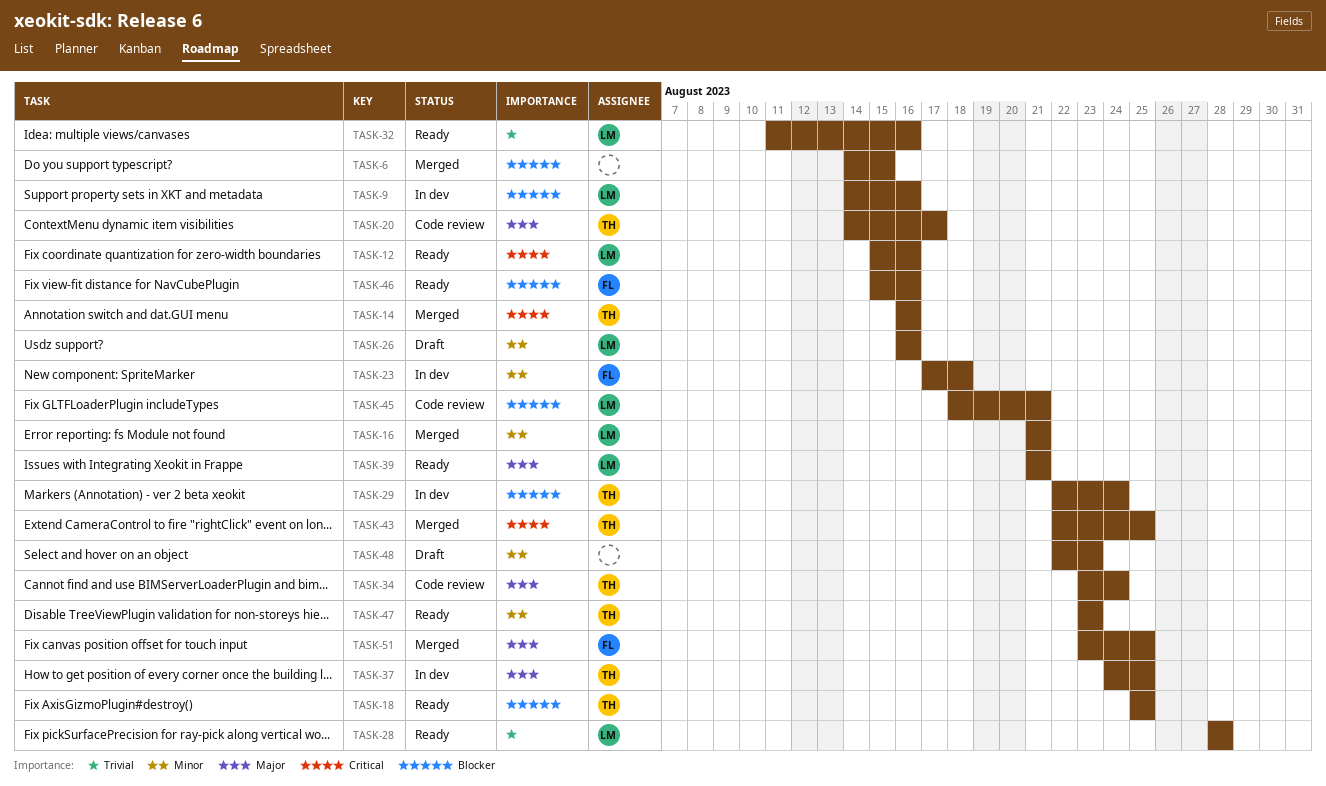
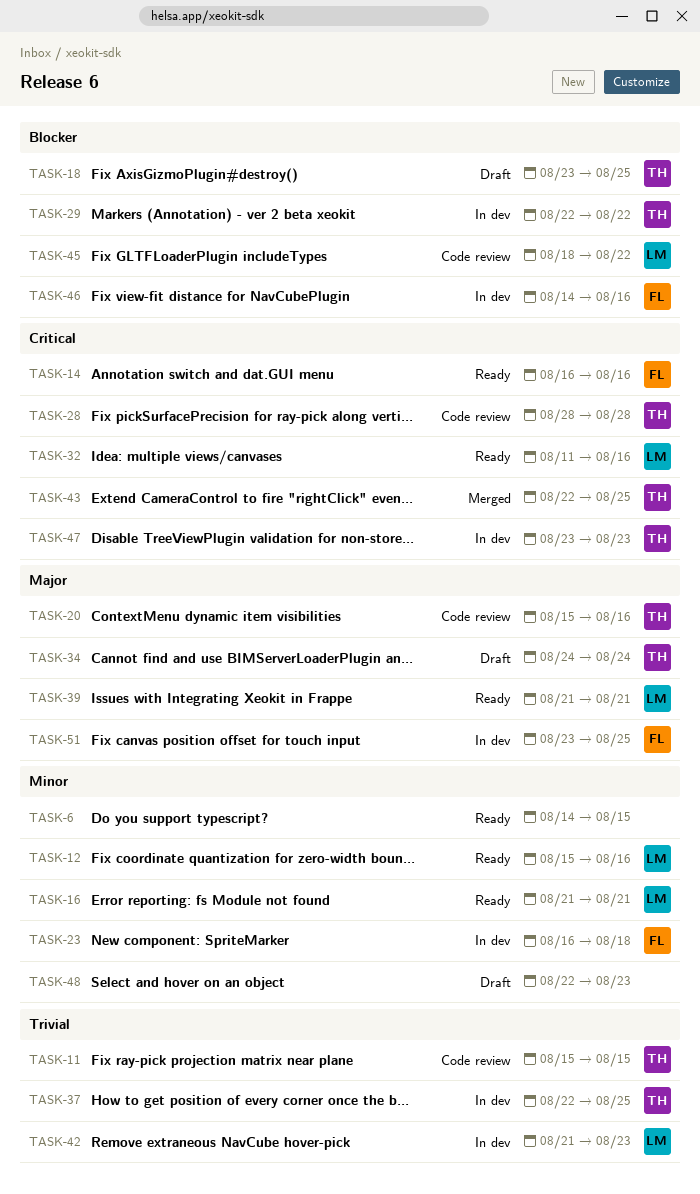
TASK-6, status: Merged -> Ready
TASK-6, priority: Blocker -> Minor
TASK-9: present -> none
TASK-11: none -> present
TASK-12, priority: Critical -> Minor
TASK-14, status: Merged -> Ready
TASK-14, owner: TH -> FL
TASK-16, status: Merged -> Ready
TASK-18, status: Ready -> Draft
TASK-18, start: Aug 25 -> Aug 23
TASK-20, start: Aug 14 -> Aug 15
TASK-20, due: Aug 17 -> Aug 16
TASK-23, start: Aug 17 -> Aug 16
TASK-26: present -> none
TASK-28, status: Ready -> Code review
TASK-28, owner: LM -> TH
TASK-28, priority: Trivial -> Critical
TASK-29, due: Aug 24 -> Aug 22
TASK-32, priority: Trivial -> Critical
TASK-34, status: Code review -> Draft
TASK-34, start: Aug 23 -> Aug 24
TASK-37, priority: Major -> Trivial
TASK-37, start: Aug 24 -> Aug 22
TASK-42: none -> present
TASK-45, due: Aug 21 -> Aug 22
TASK-46, status: Ready -> In dev
TASK-46, start: Aug 15 -> Aug 14
TASK-47, status: Ready -> In dev
TASK-47, priority: Minor -> Critical
TASK-51, status: Merged -> In dev

